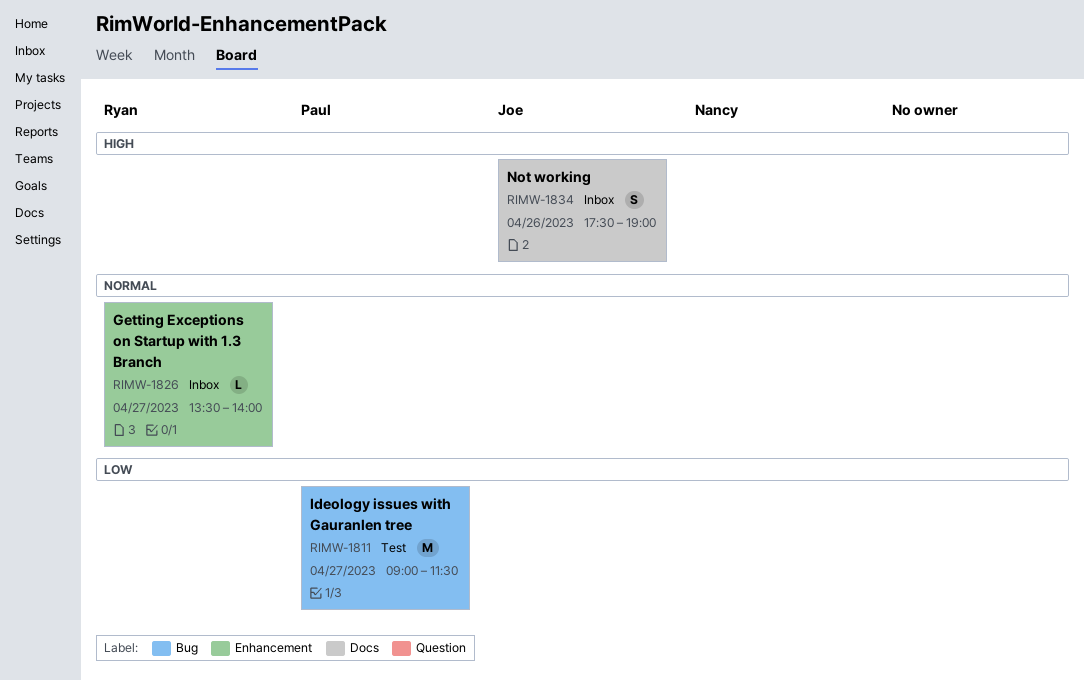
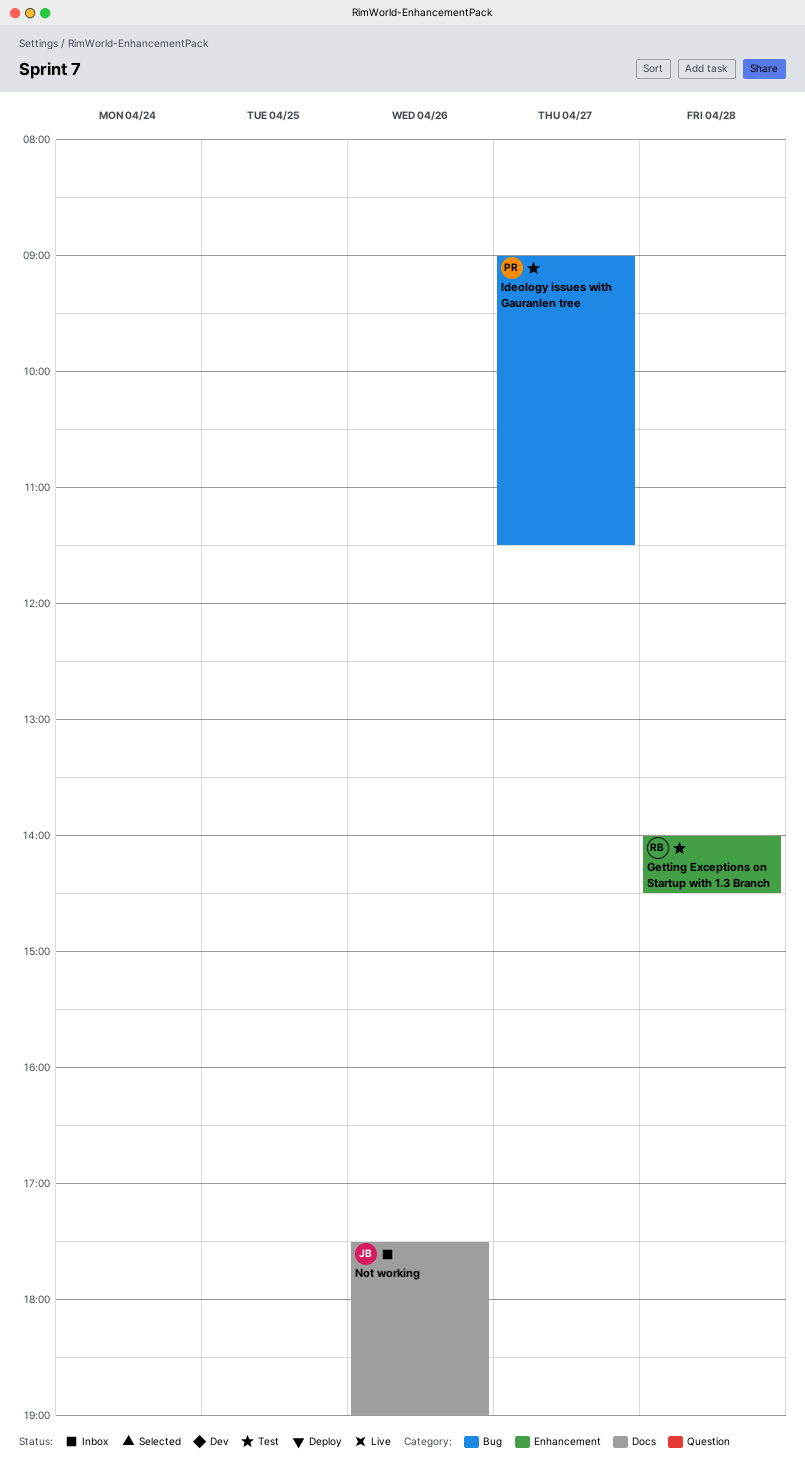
Getting Exceptions on Startup with 1.3 Branch, status: Inbox -> Test
Getting Exceptions on Startup with 1.3 Branch, day: Apr 27 -> Apr 28
Getting Exceptions on Startup with 1.3 Branch, begins: 13:30 -> 14:00
Getting Exceptions on Startup with 1.3 Branch, ends: 14:00 -> 14:30

